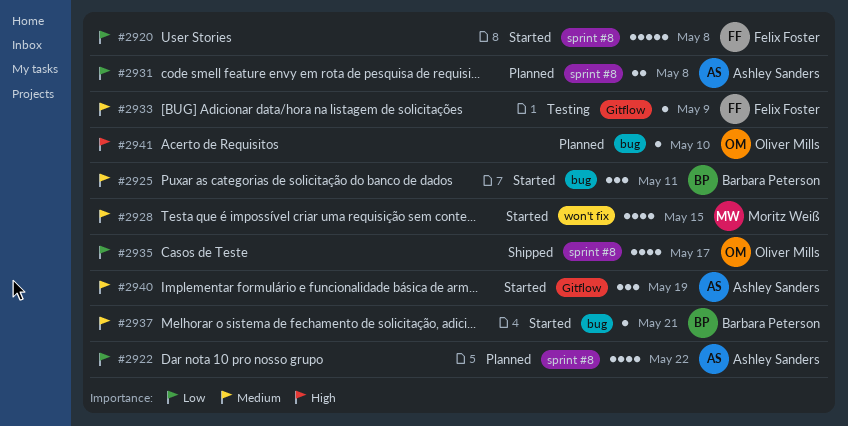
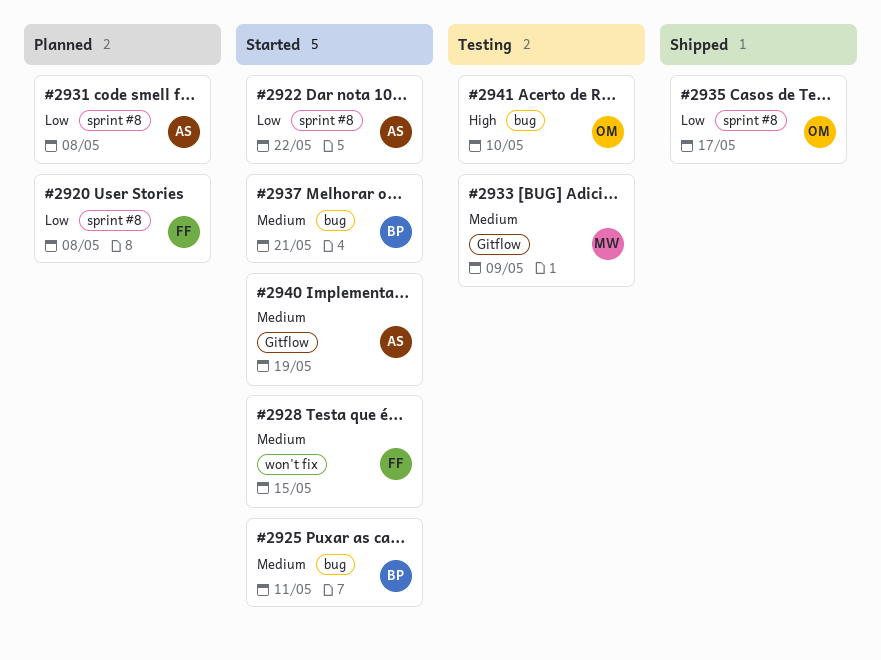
#2920, status: Started -> Planned
#2922, status: Planned -> Started
#2928, owner: Moritz Weiß -> Felix Foster
#2933, owner: Felix Foster -> Moritz Weiß
#2941, status: Planned -> Testing

